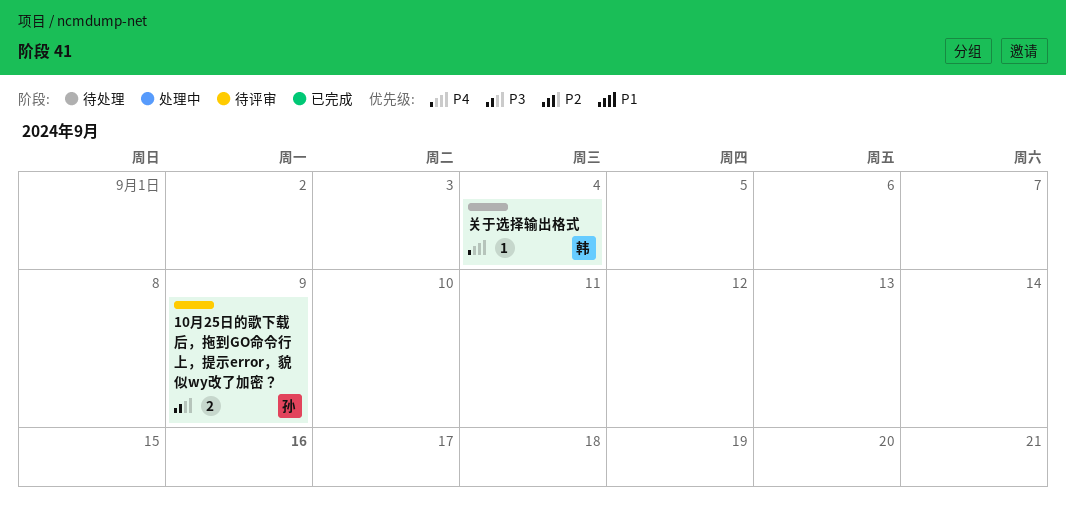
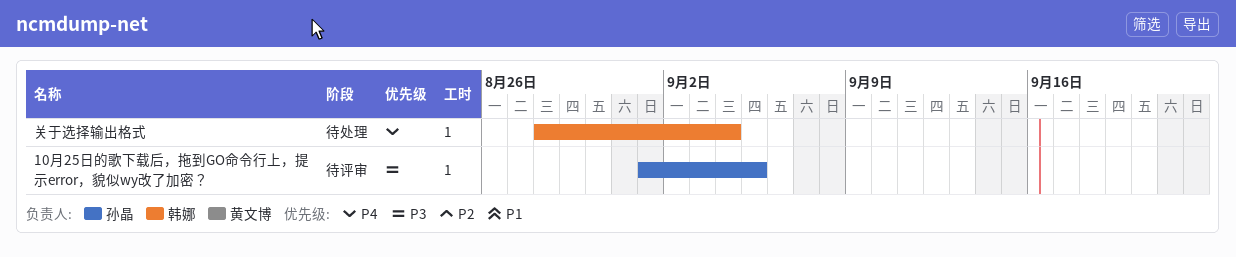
10月25日的歌下载后，拖到GO命令行上，提示error，貌似wy改了加密？, estimate: 2 -> 1
10月25日的歌下载后，拖到GO命令行上，提示error，貌似wy改了加密？, due: Sep 9 -> Sep 5

